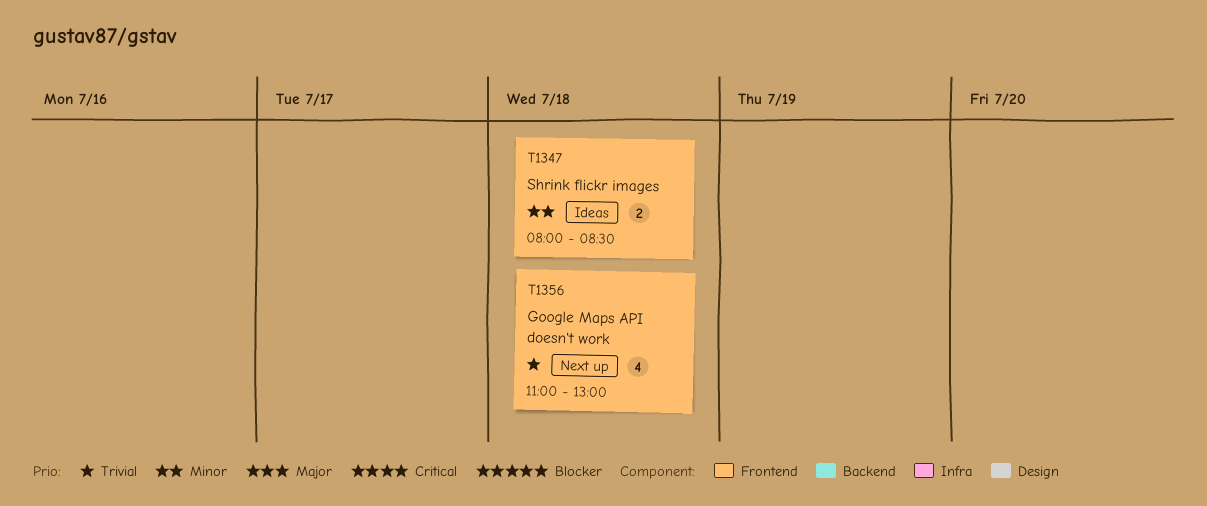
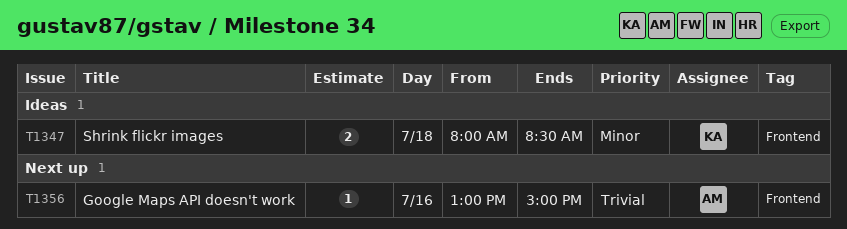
T1356, estimate: 4 -> 1
T1356, day: Jul 18 -> Jul 16
T1356, begins: 11:00 -> 13:00
T1356, ends: 13:00 -> 15:00

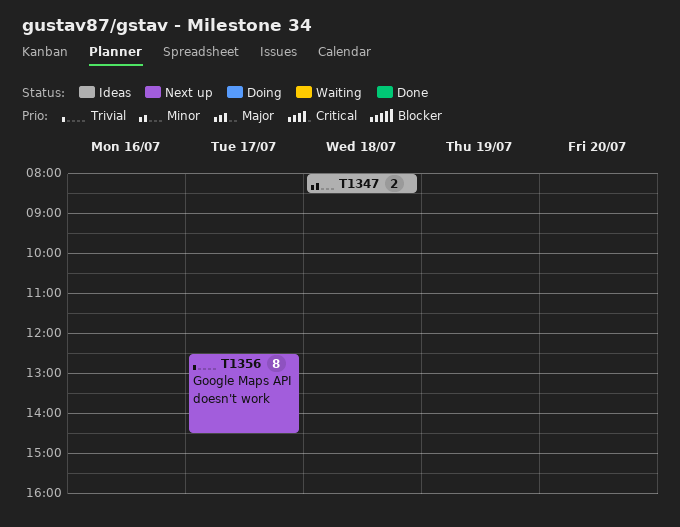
T1356, estimate: 1 -> 8
T1356, day: Jul 16 -> Jul 17
T1356, begins: 13:00 -> 12:30
T1356, ends: 15:00 -> 14:30

